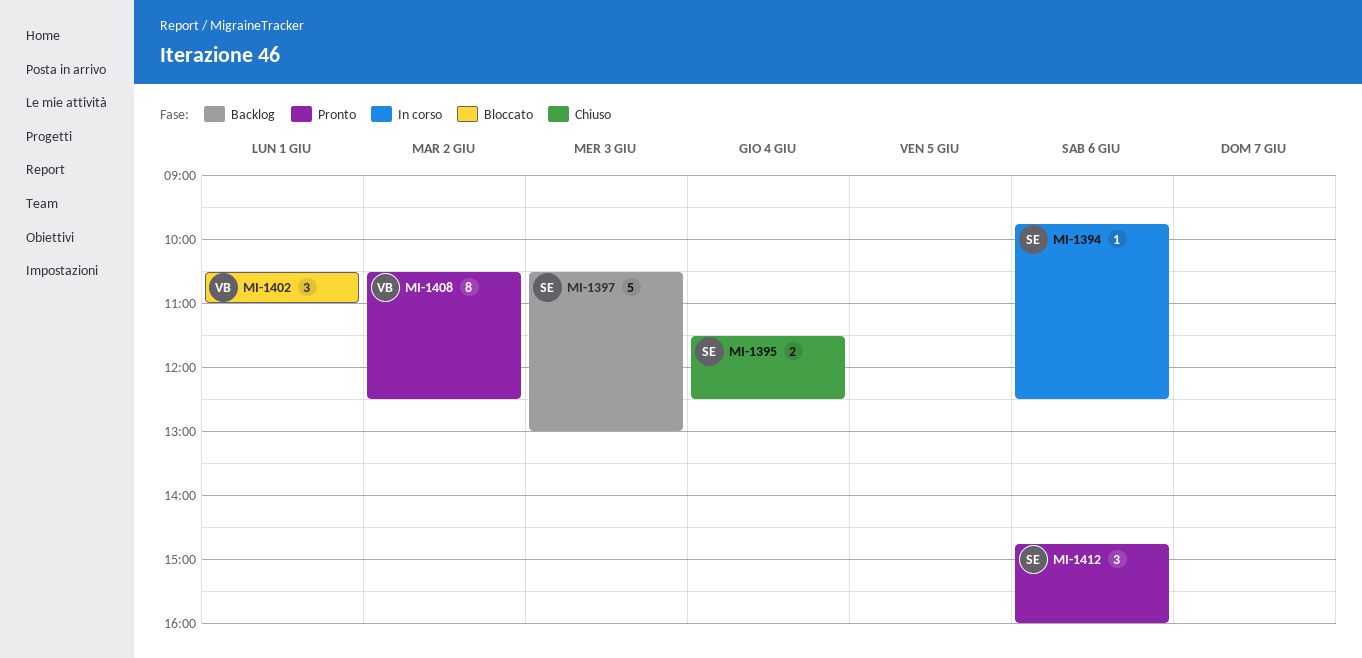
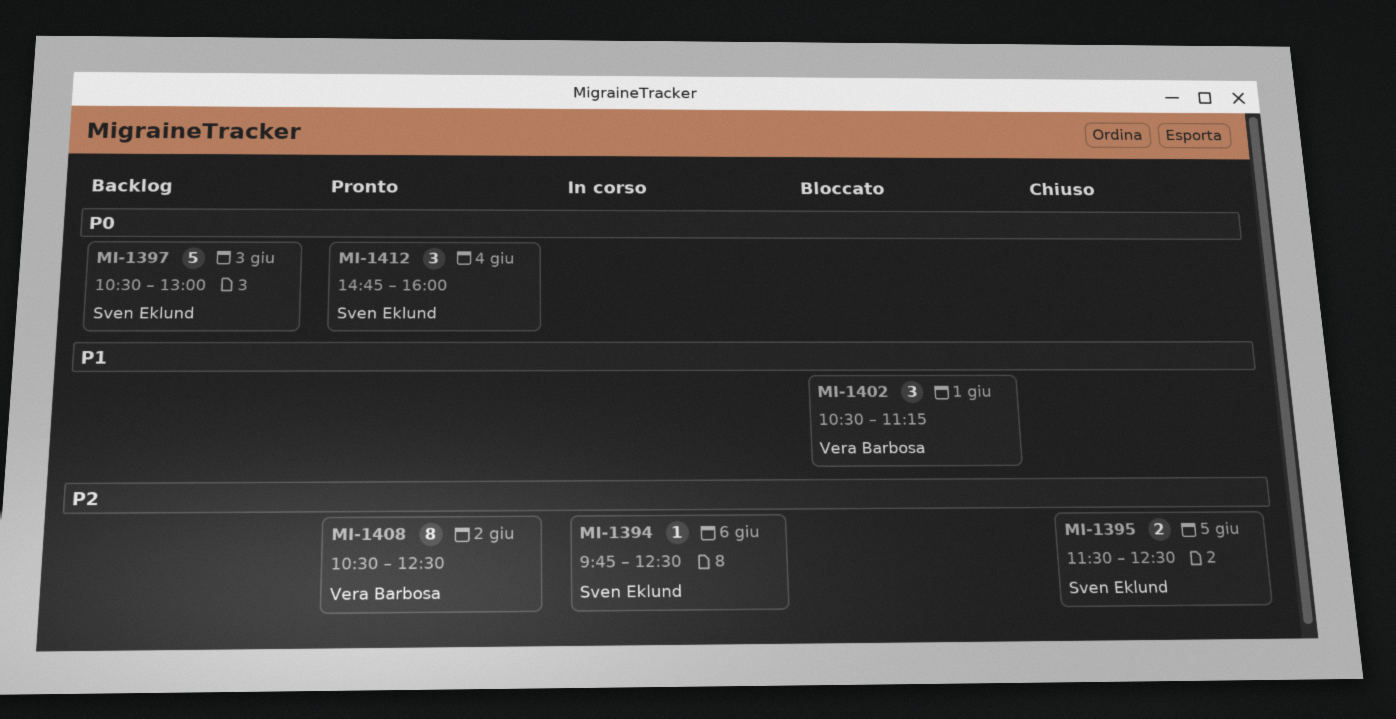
MI-1395, day: Jun 4 -> Jun 5
MI-1402, ends: 11:00 -> 11:15
MI-1412, day: Jun 6 -> Jun 4

